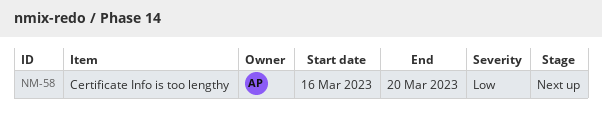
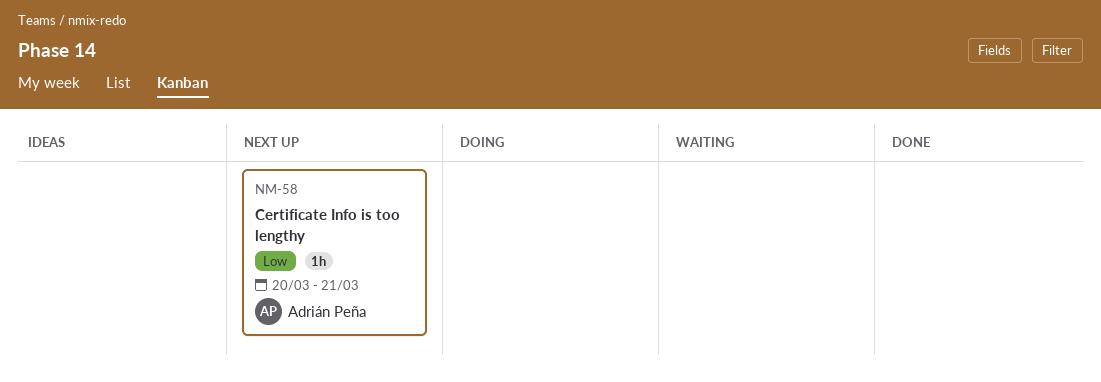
NM-58, start: Mar 16 -> Mar 20
NM-58, due: Mar 20 -> Mar 21

